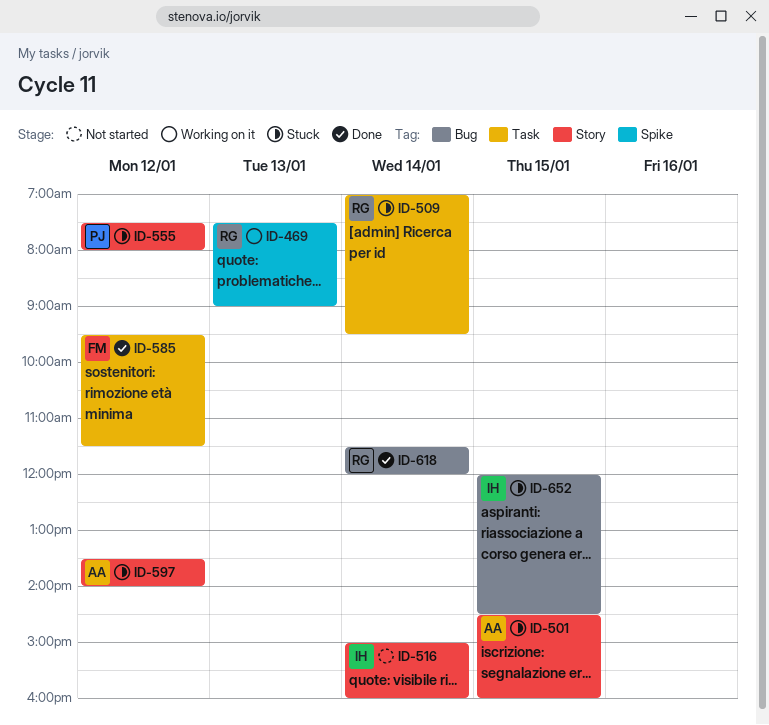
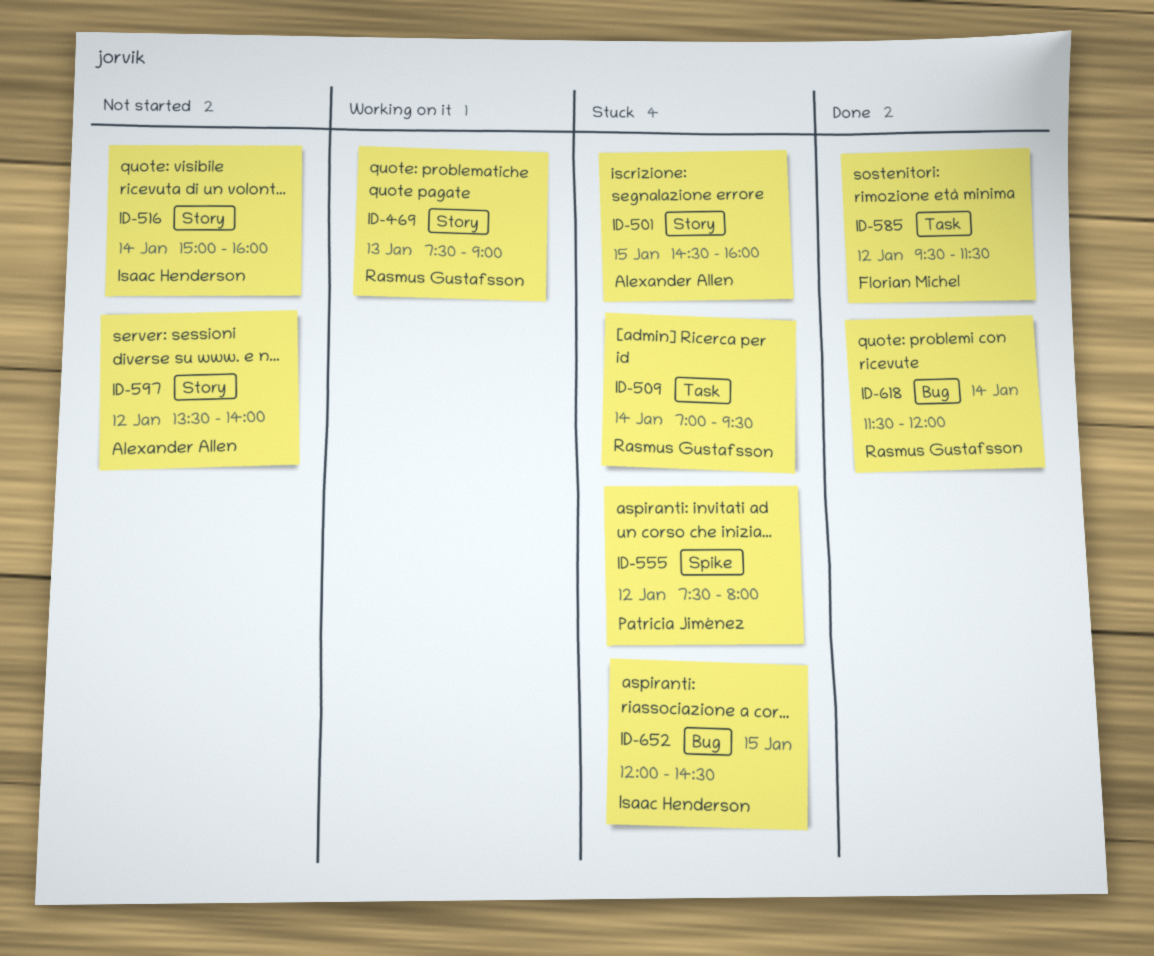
ID-469, label: Spike -> Story
ID-555, label: Story -> Spike
ID-597, status: Stuck -> Not started

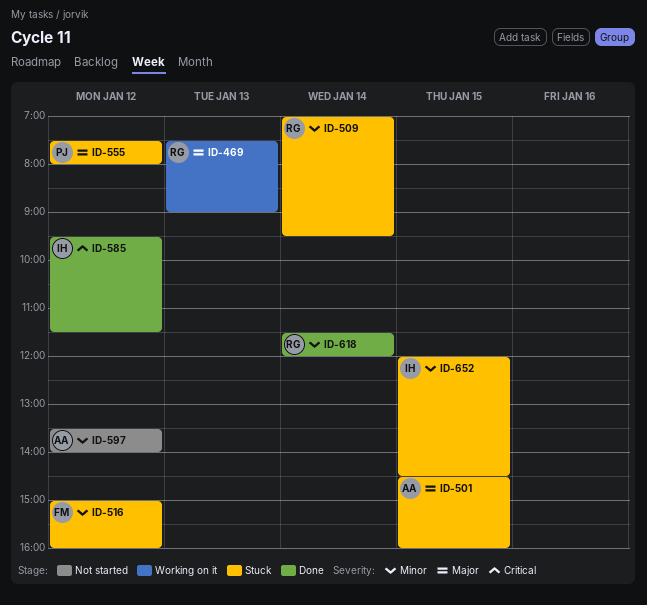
ID-516, status: Not started -> Stuck
ID-516, owner: Isaac Henderson -> Florian Michel
ID-516, day: Jan 14 -> Jan 12
ID-585, owner: Florian Michel -> Isaac Henderson

